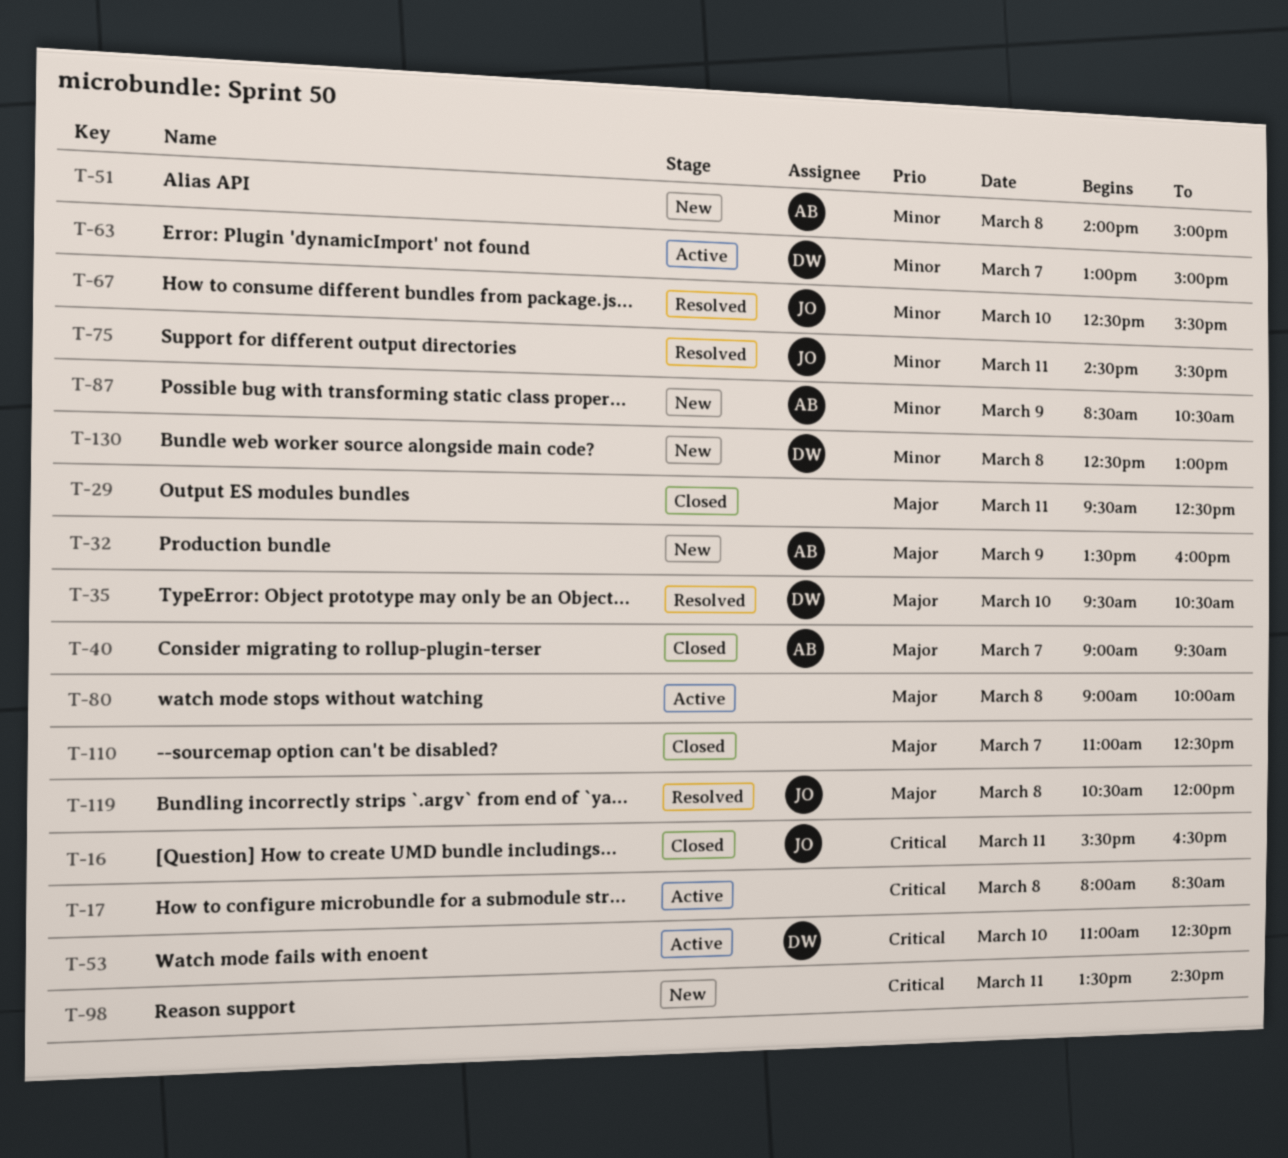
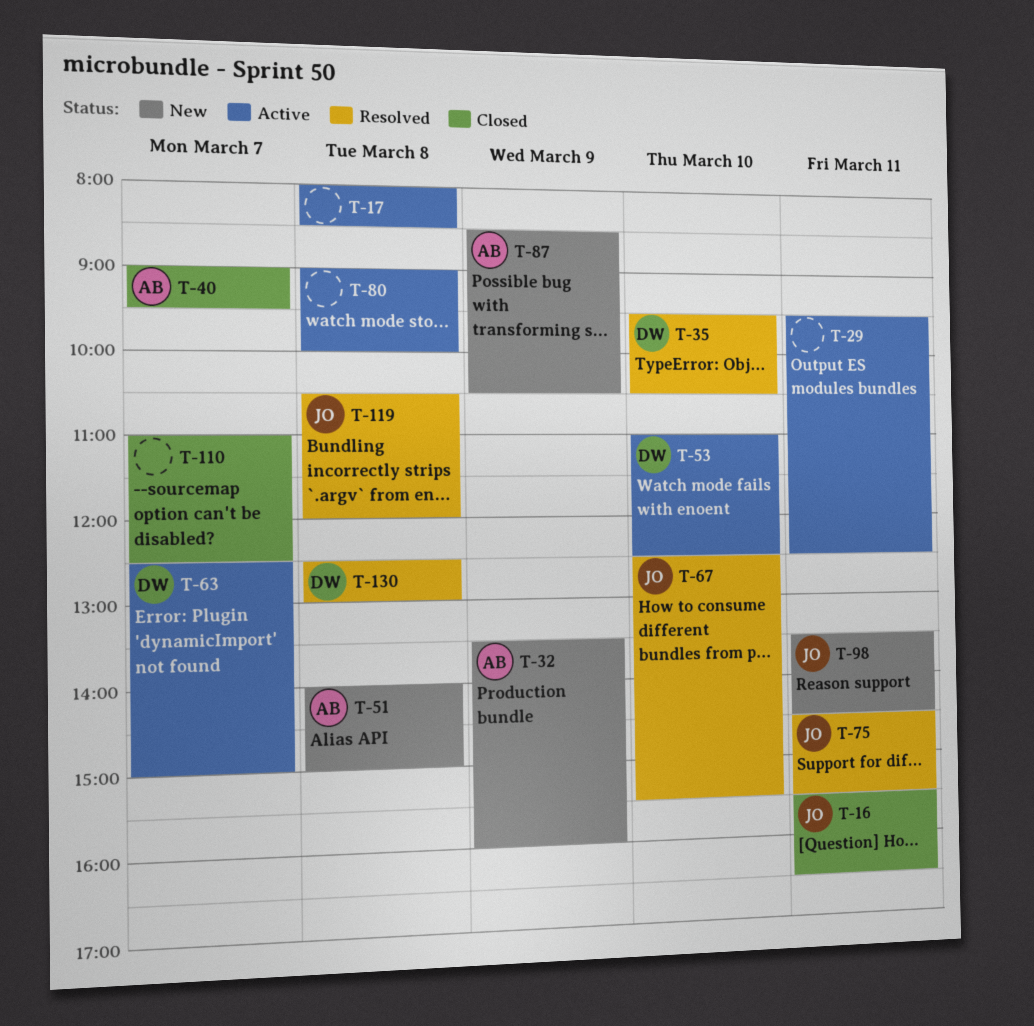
T-29, status: Closed -> Active
T-63, begins: 13:00 -> 12:30
T-98, owner: none -> JO
T-130, status: New -> Resolved

